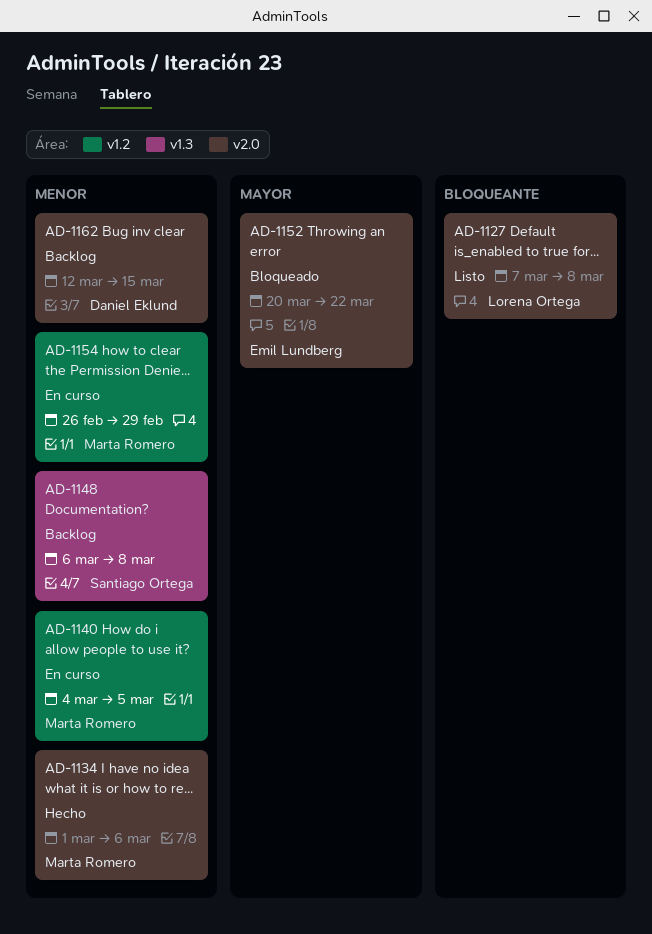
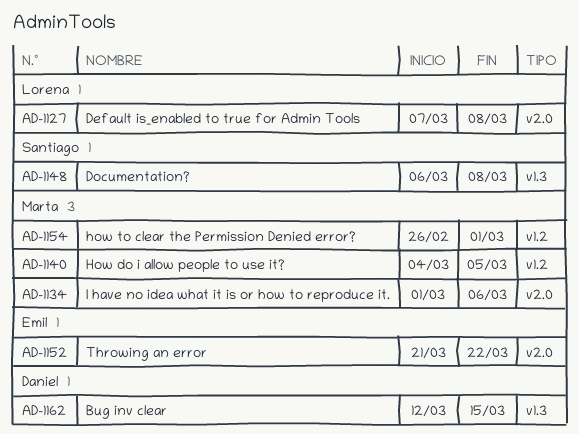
AD-1152, start: Mar 20 -> Mar 21
AD-1154, due: Feb 29 -> Mar 1
AD-1162, label: v2.0 -> v1.3

